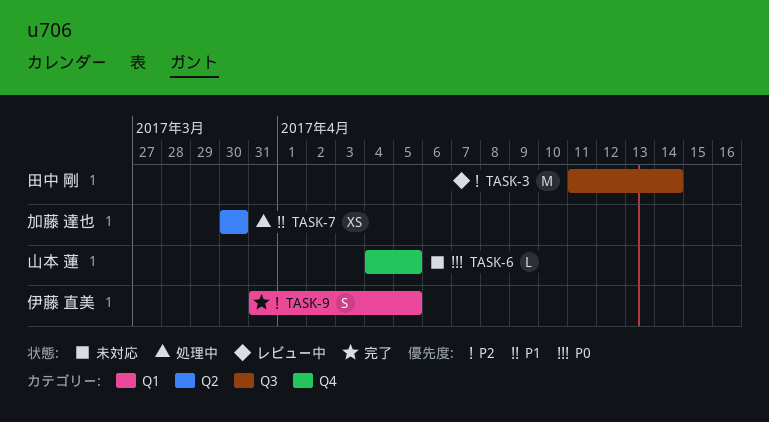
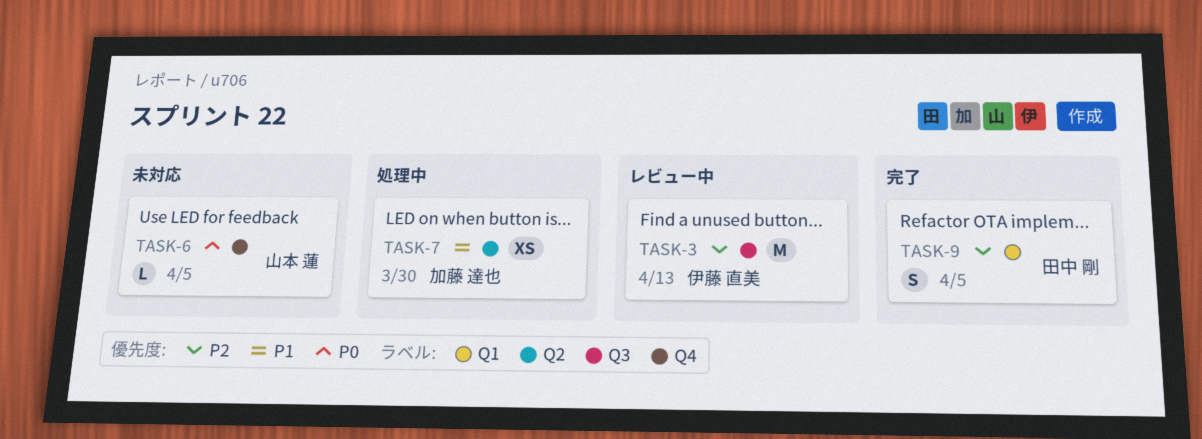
TASK-3, owner: 田中 剛 -> 伊藤 直美
TASK-3, due: Apr 14 -> Apr 13
TASK-9, owner: 伊藤 直美 -> 田中 剛

